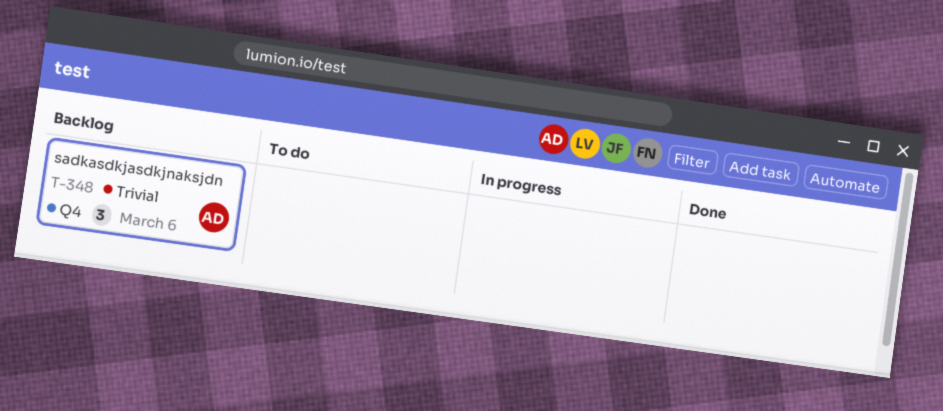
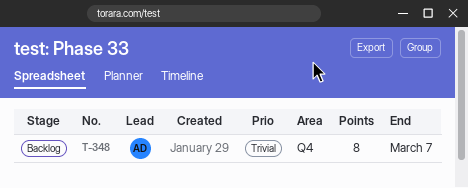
T-348, estimate: 3 -> 8
T-348, due: Mar 6 -> Mar 7

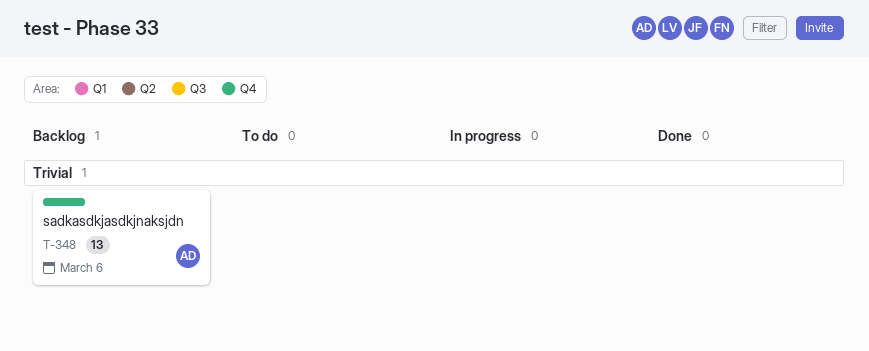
T-348, estimate: 8 -> 13
T-348, due: Mar 7 -> Mar 6

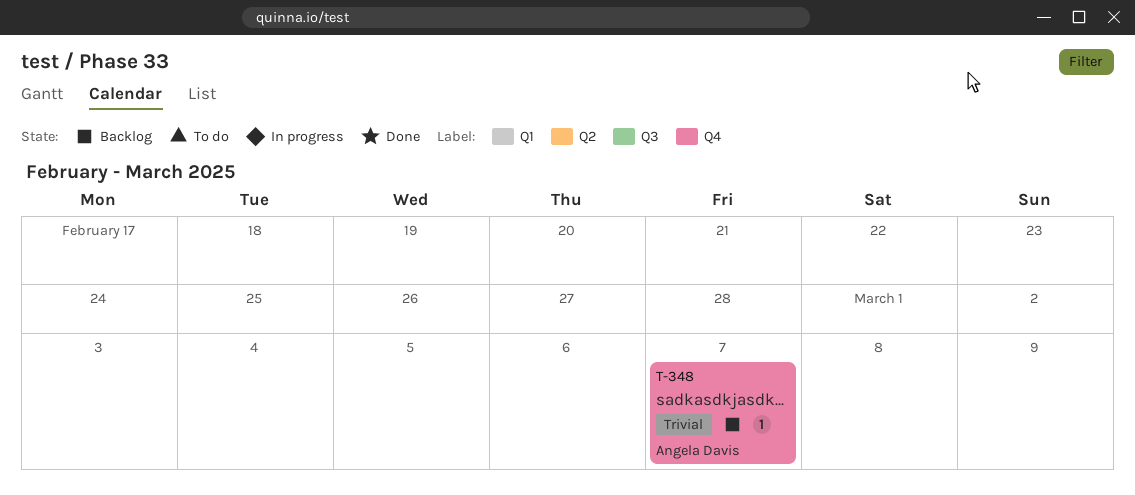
T-348, estimate: 13 -> 1
T-348, due: Mar 6 -> Mar 7

